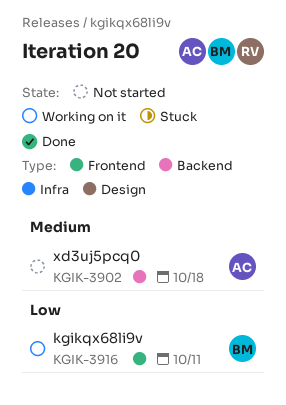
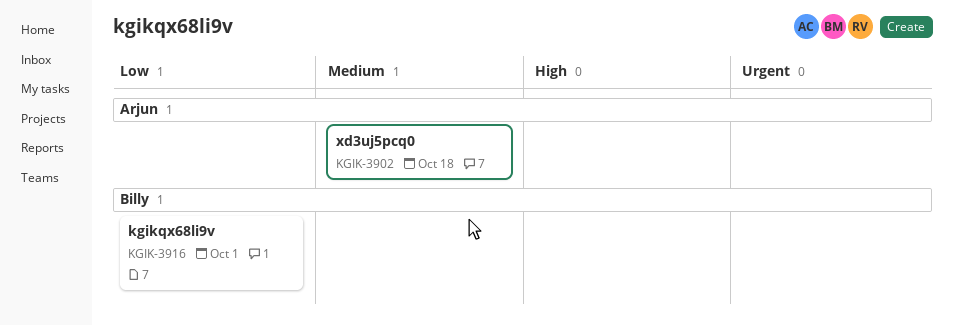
KGIK-3916, due: Oct 11 -> Oct 1

